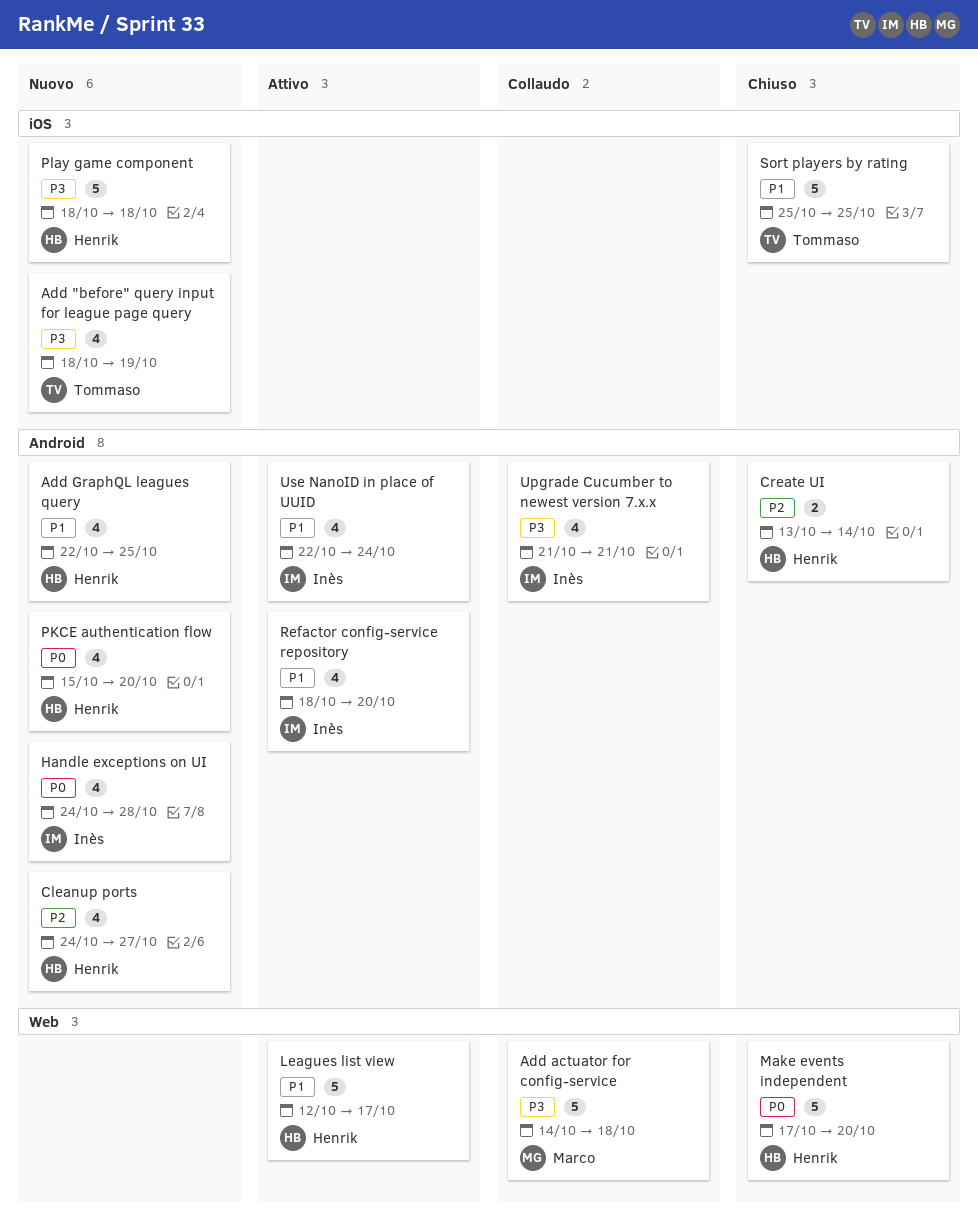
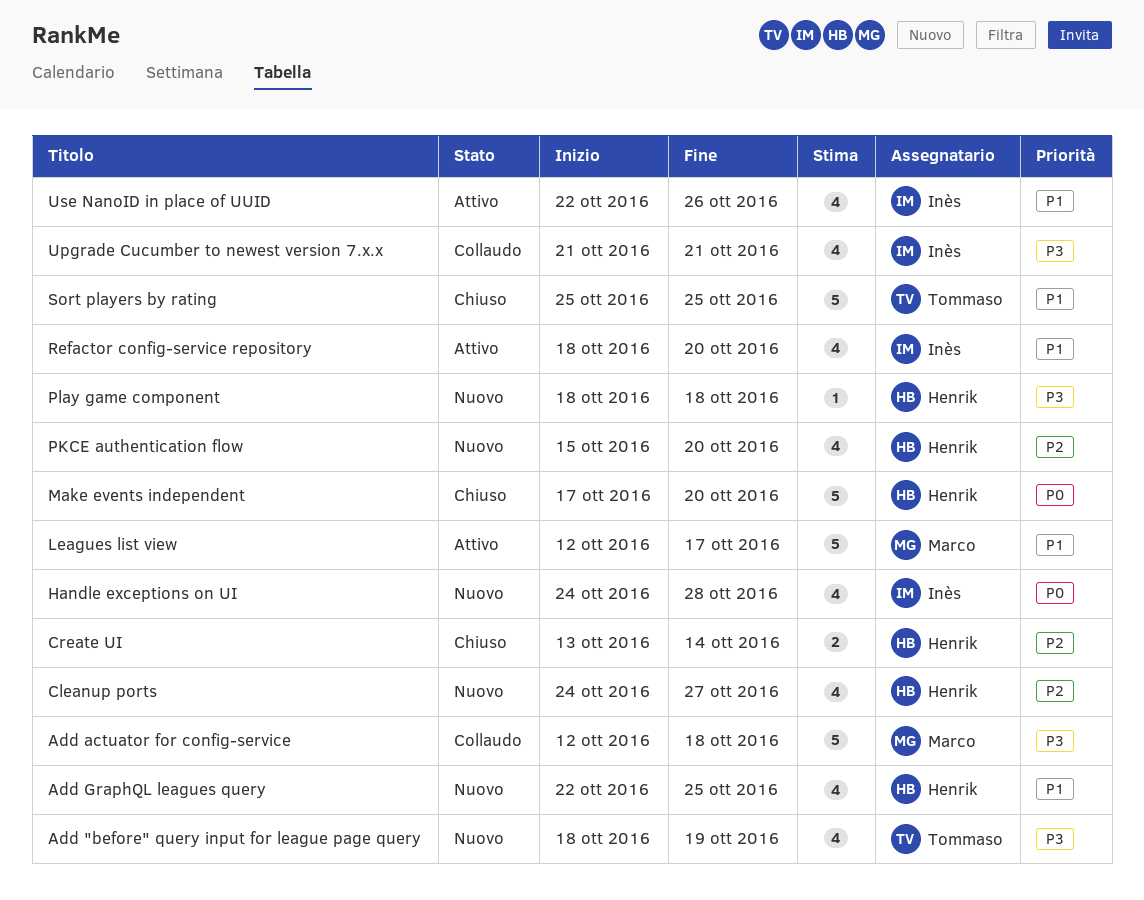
Add actuator for config-service, start: Oct 14 -> Oct 12
Leagues list view, owner: Henrik -> Marco
PKCE authentication flow, priority: P0 -> P2
Play game component, estimate: 5 -> 1
Use NanoID in place of UUID, due: Oct 24 -> Oct 26

